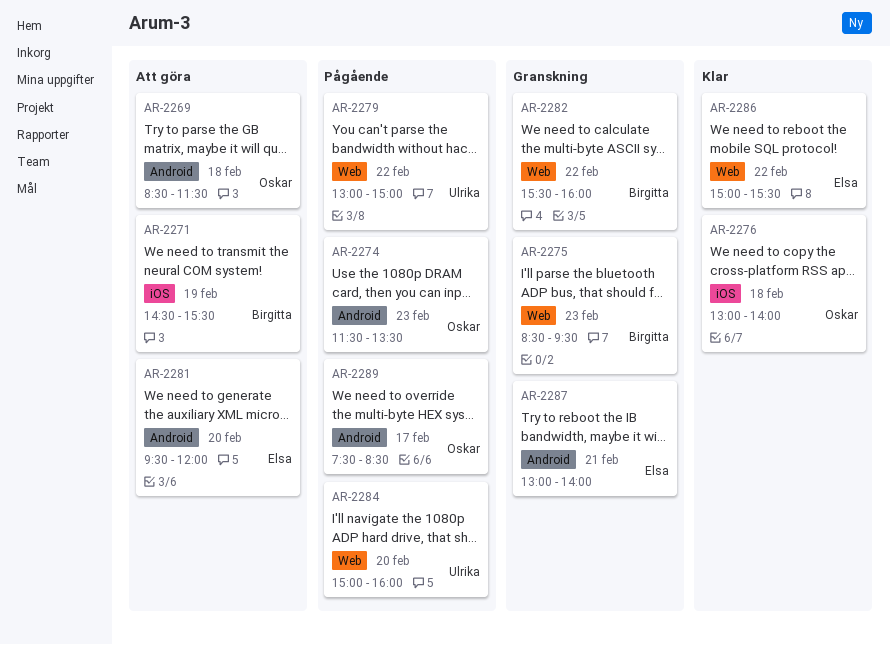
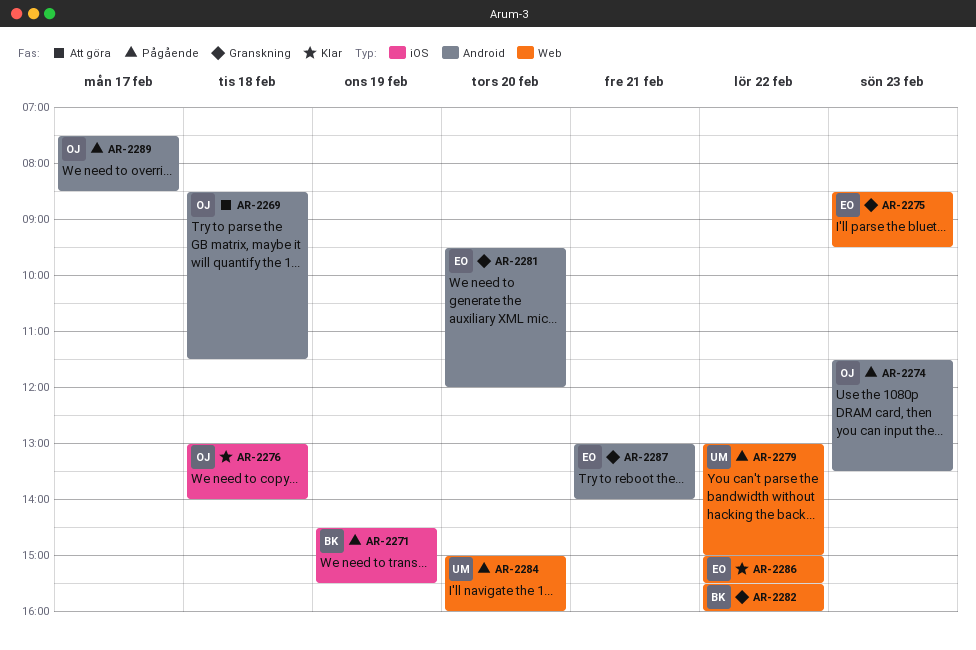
AR-2271, status: Att göra -> Pågående
AR-2275, owner: Birgitta -> Elsa
AR-2281, status: Att göra -> Granskning

